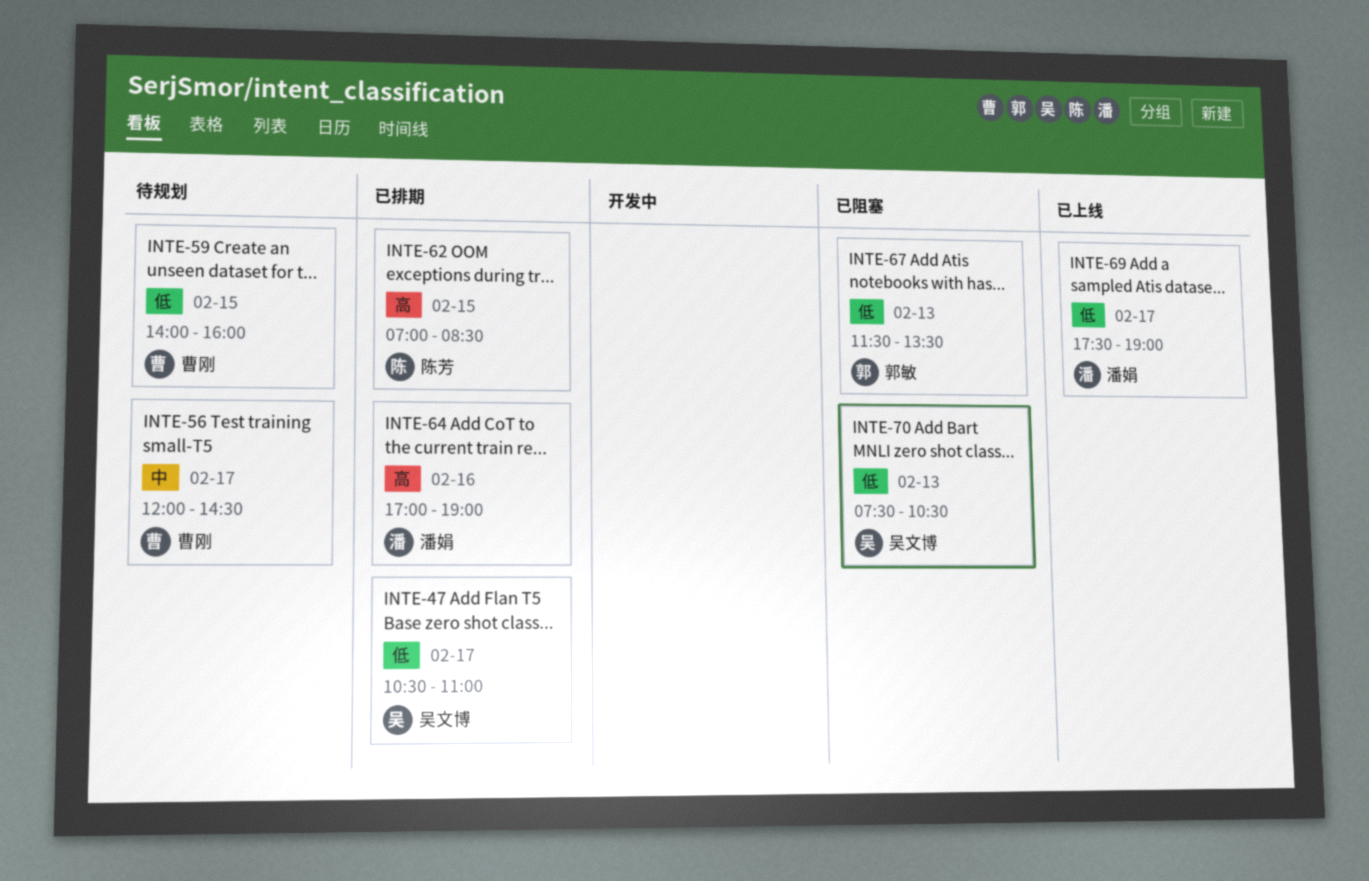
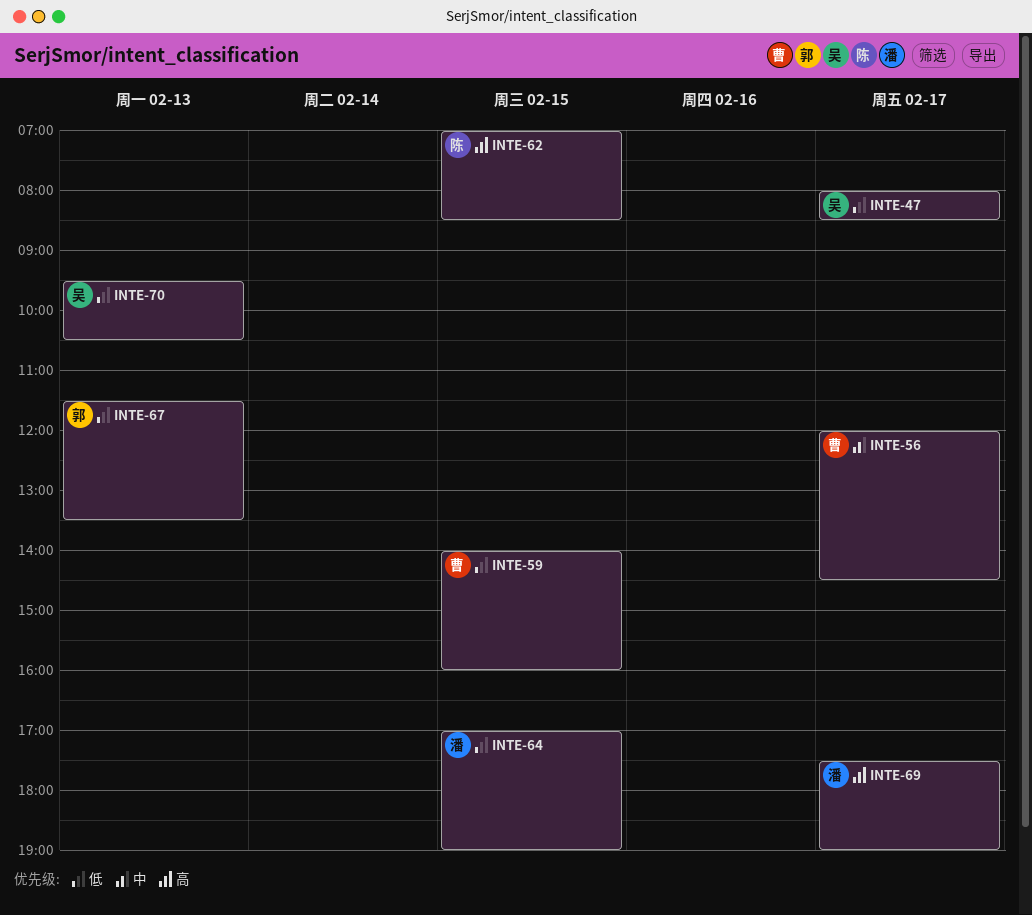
INTE-47, begins: 10:30 -> 08:00
INTE-47, ends: 11:00 -> 08:30
INTE-64, priority: 高 -> 低
INTE-64, day: Feb 16 -> Feb 15
INTE-69, priority: 低 -> 高
INTE-70, begins: 07:30 -> 09:30

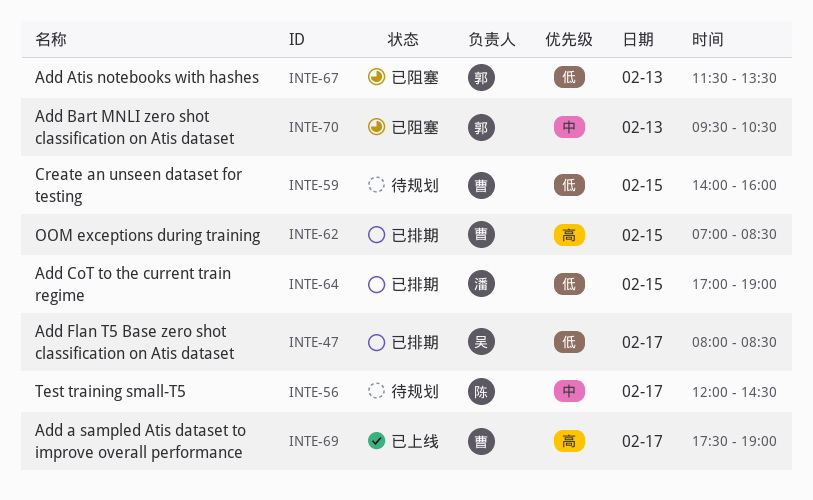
INTE-56, owner: 曹 -> 陈
INTE-62, owner: 陈 -> 曹
INTE-69, owner: 潘 -> 曹
INTE-70, owner: 吴 -> 郭
INTE-70, priority: 低 -> 中

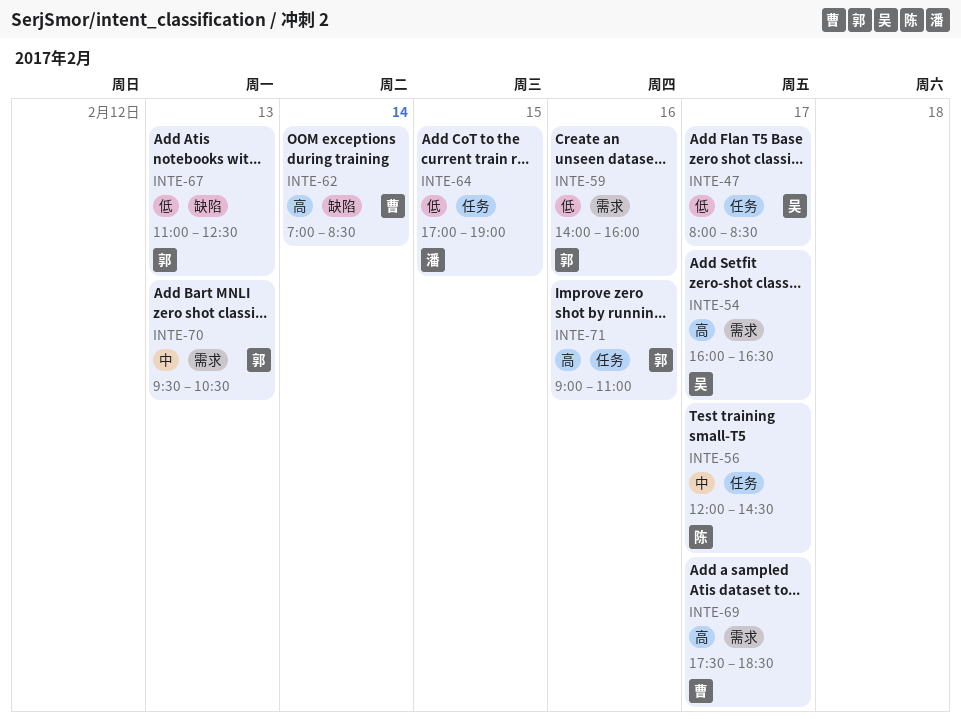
INTE-54: none -> present
INTE-59, owner: 曹 -> 郭
INTE-59, day: Feb 15 -> Feb 16
INTE-62, day: Feb 15 -> Feb 14
INTE-67, begins: 11:30 -> 11:00
INTE-67, ends: 13:30 -> 12:30
INTE-69, ends: 19:00 -> 18:30
INTE-71: none -> present

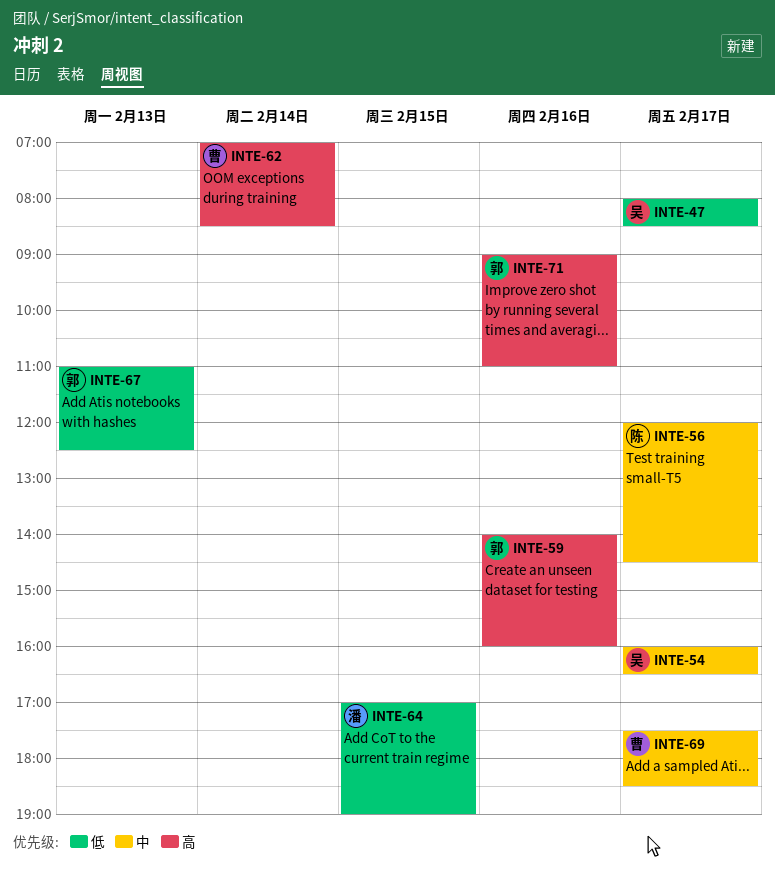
INTE-54, priority: 高 -> 中
INTE-59, priority: 低 -> 高
INTE-69, priority: 高 -> 中
INTE-70: present -> none

